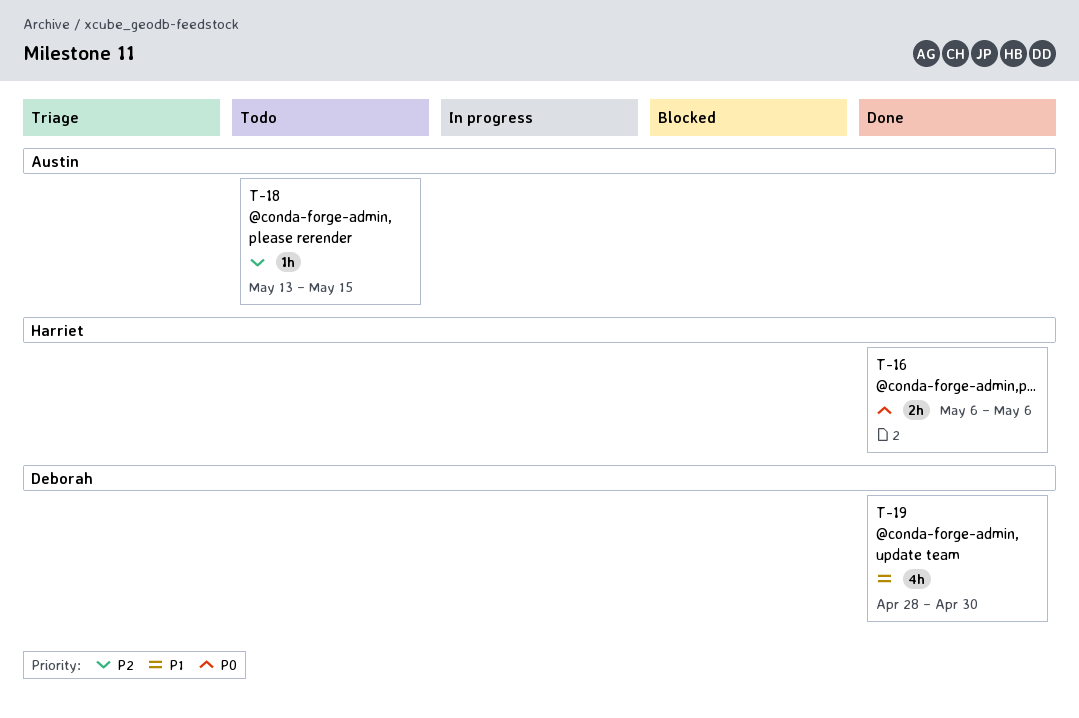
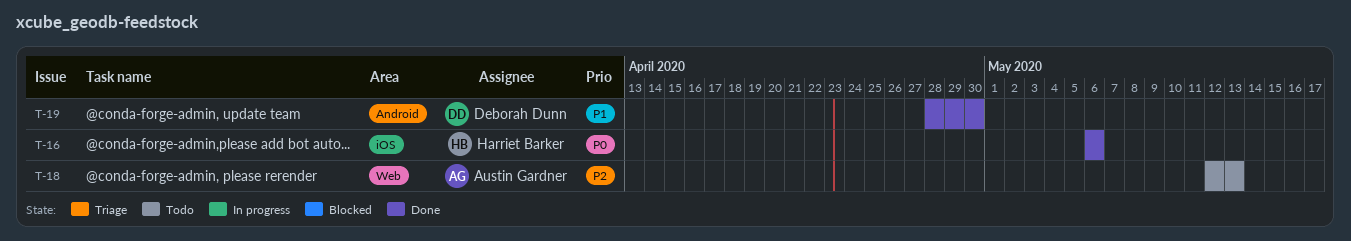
T-18, start: May 13 -> May 12
T-18, due: May 15 -> May 13

